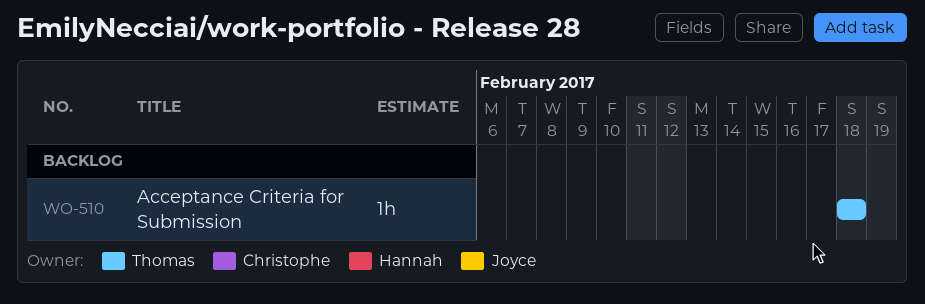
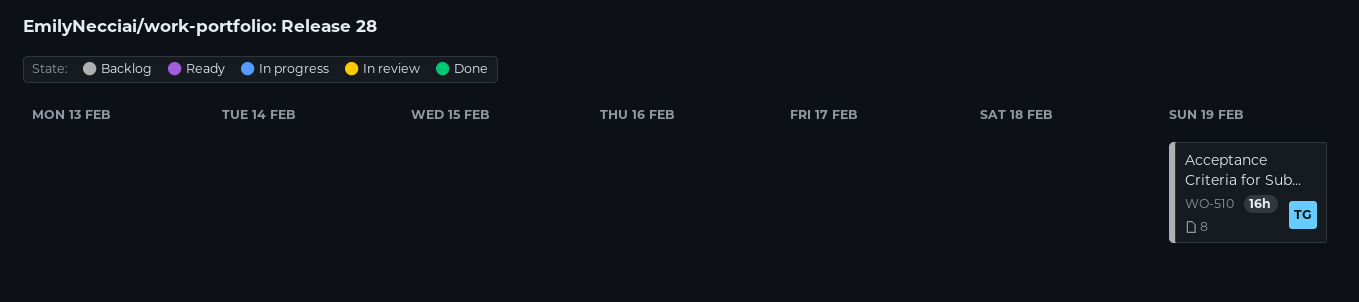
WO-510, estimate: 1h -> 16h
WO-510, due: Feb 18 -> Feb 19

